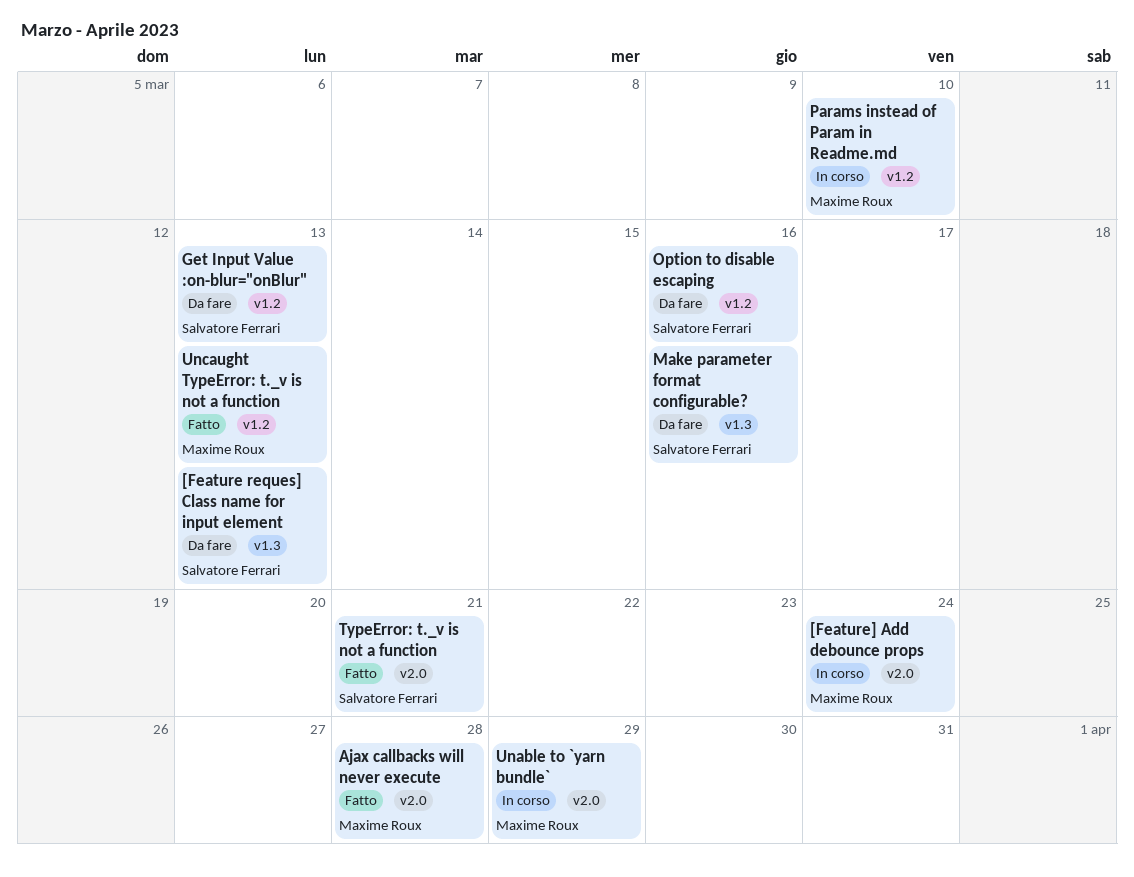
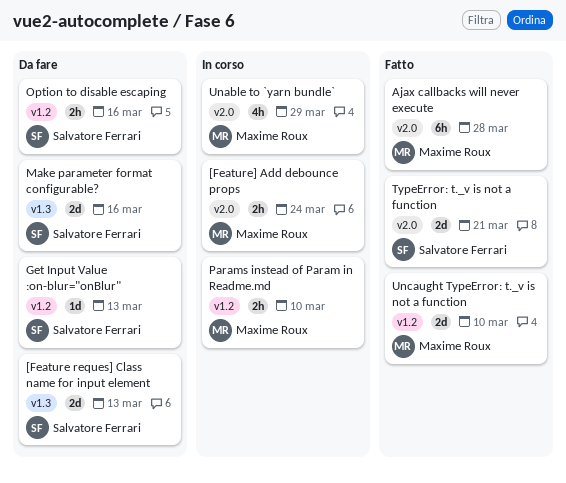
Uncaught TypeError: t._v is not a function, due: Mar 13 -> Mar 10

